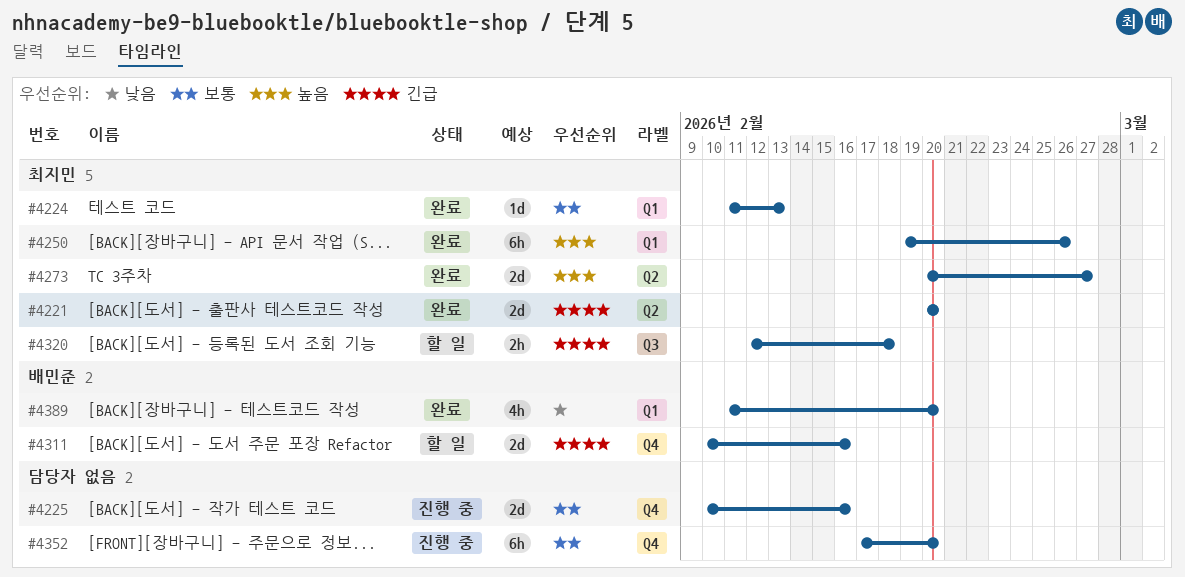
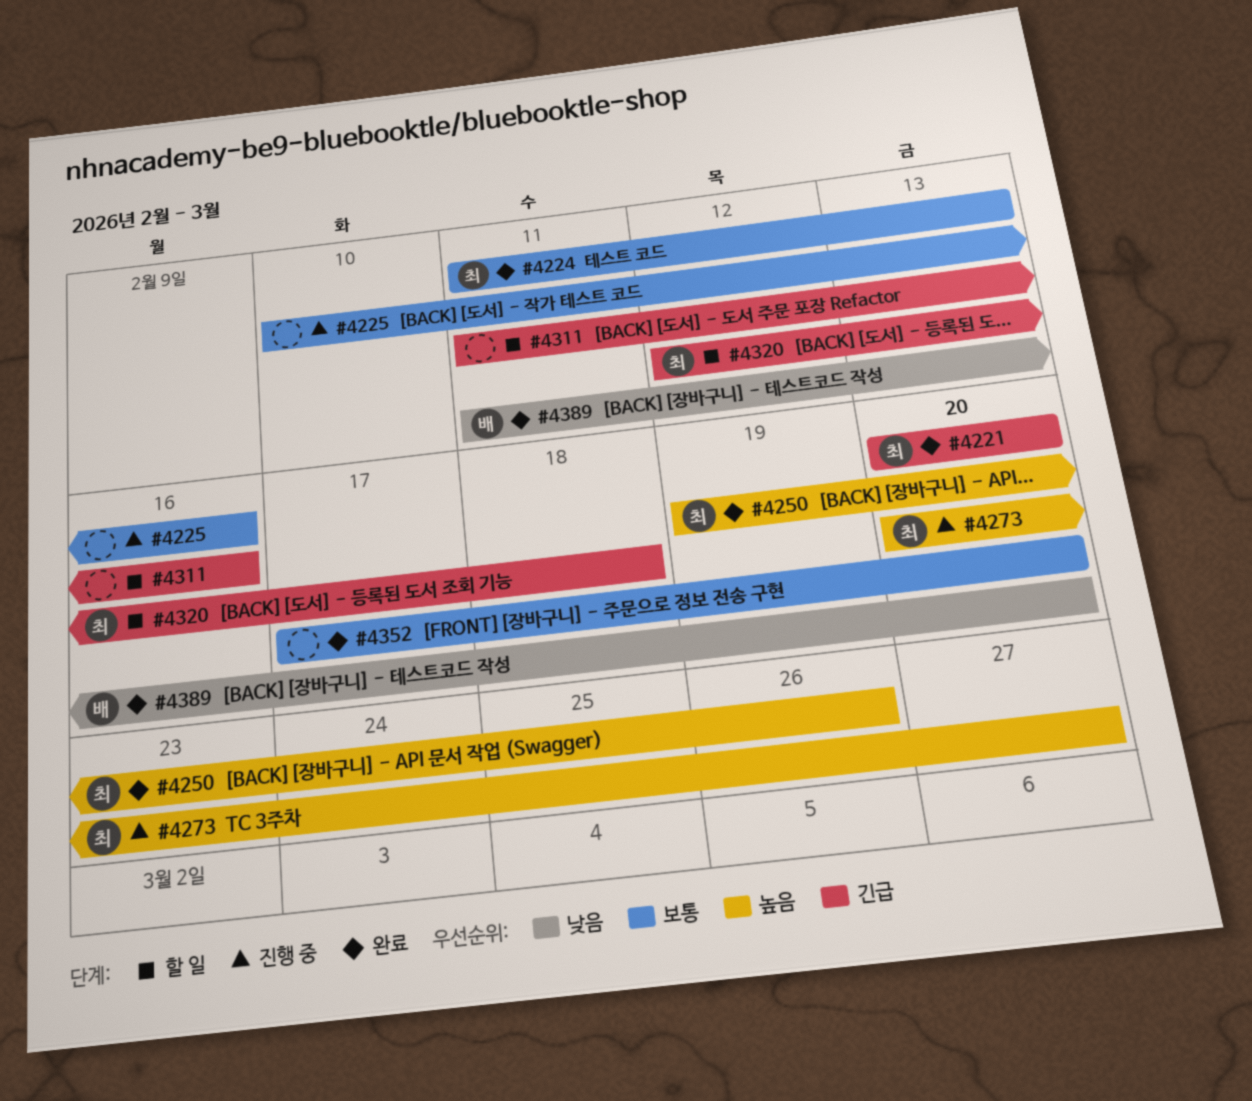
#4273, status: 완료 -> 진행 중
#4311, owner: 배민준 -> none
#4311, start: Feb 10 -> Feb 11
#4352, status: 진행 중 -> 완료

